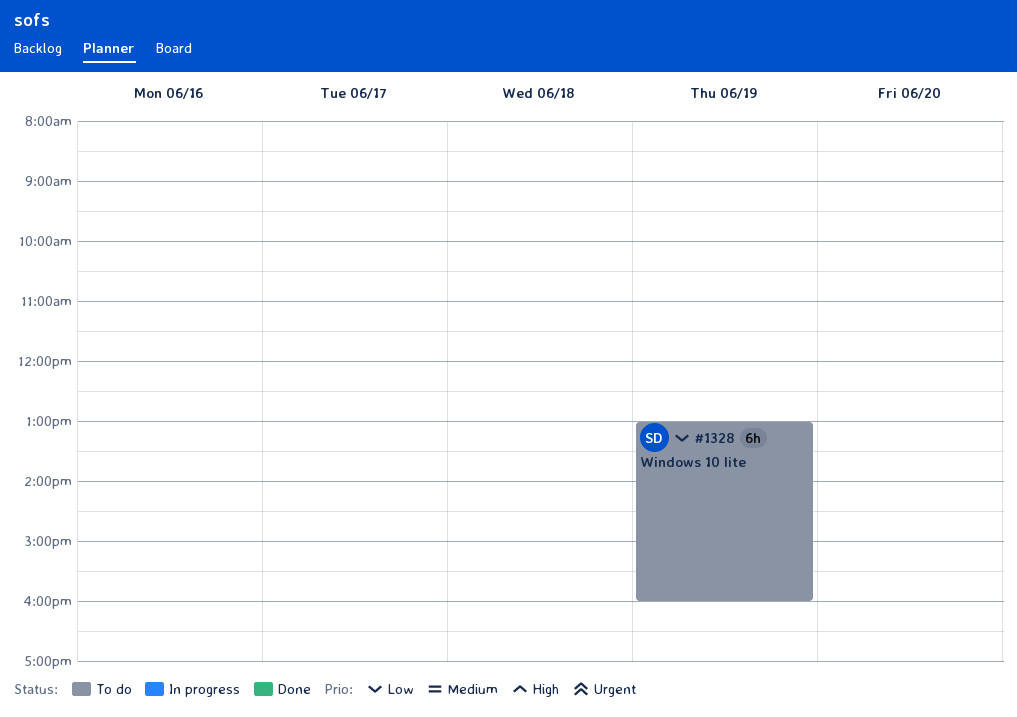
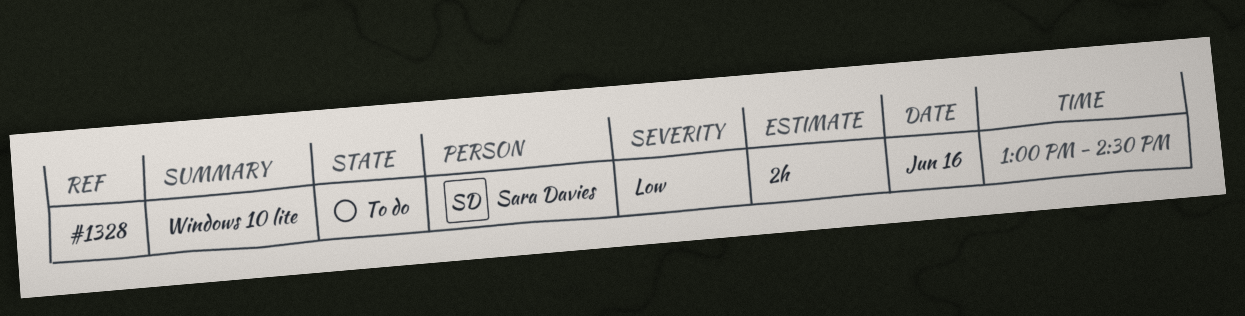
#1328, estimate: 6h -> 2h
#1328, day: Jun 19 -> Jun 16
#1328, ends: 16:00 -> 14:30

